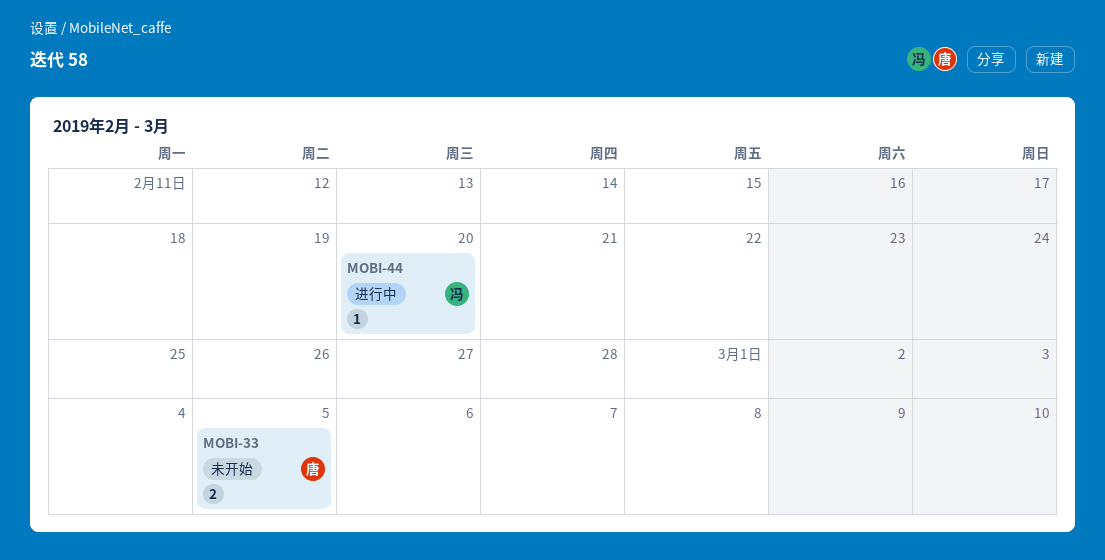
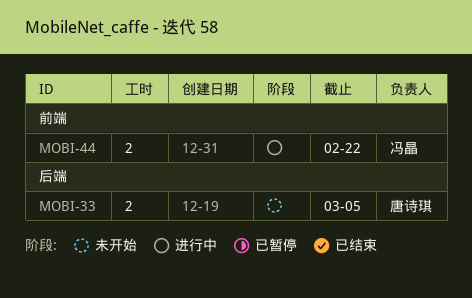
MOBI-44, estimate: 1 -> 2
MOBI-44, due: Feb 20 -> Feb 22

